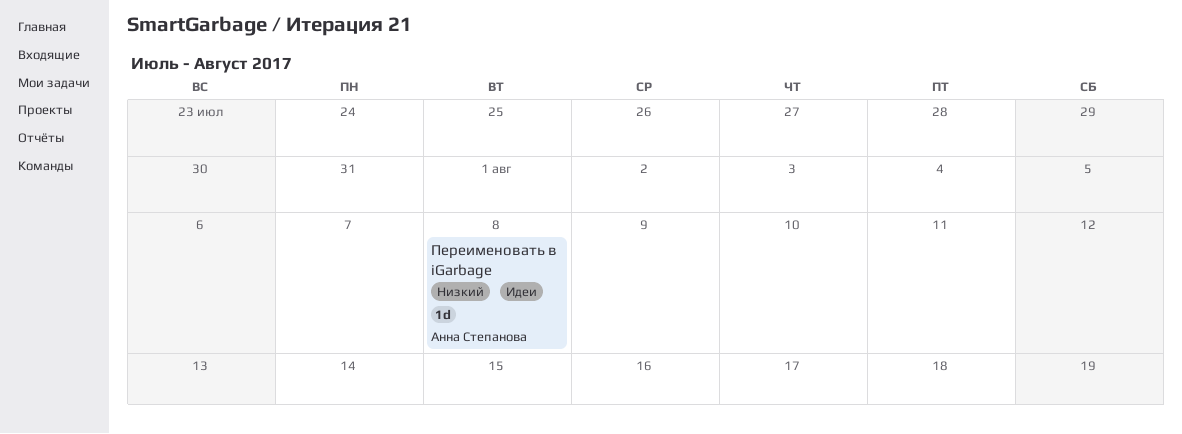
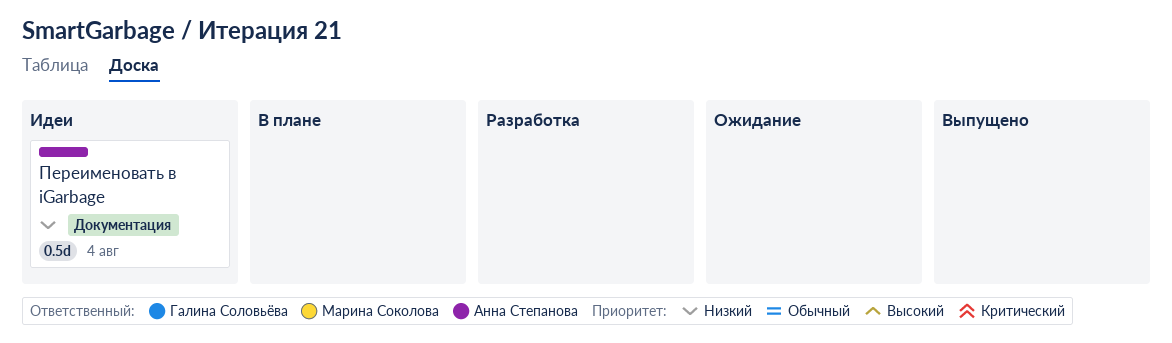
Переименовать в iGarbage, estimate: 1d -> 0.5d
Переименовать в iGarbage, due: Aug 8 -> Aug 4

